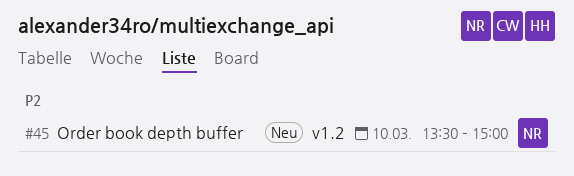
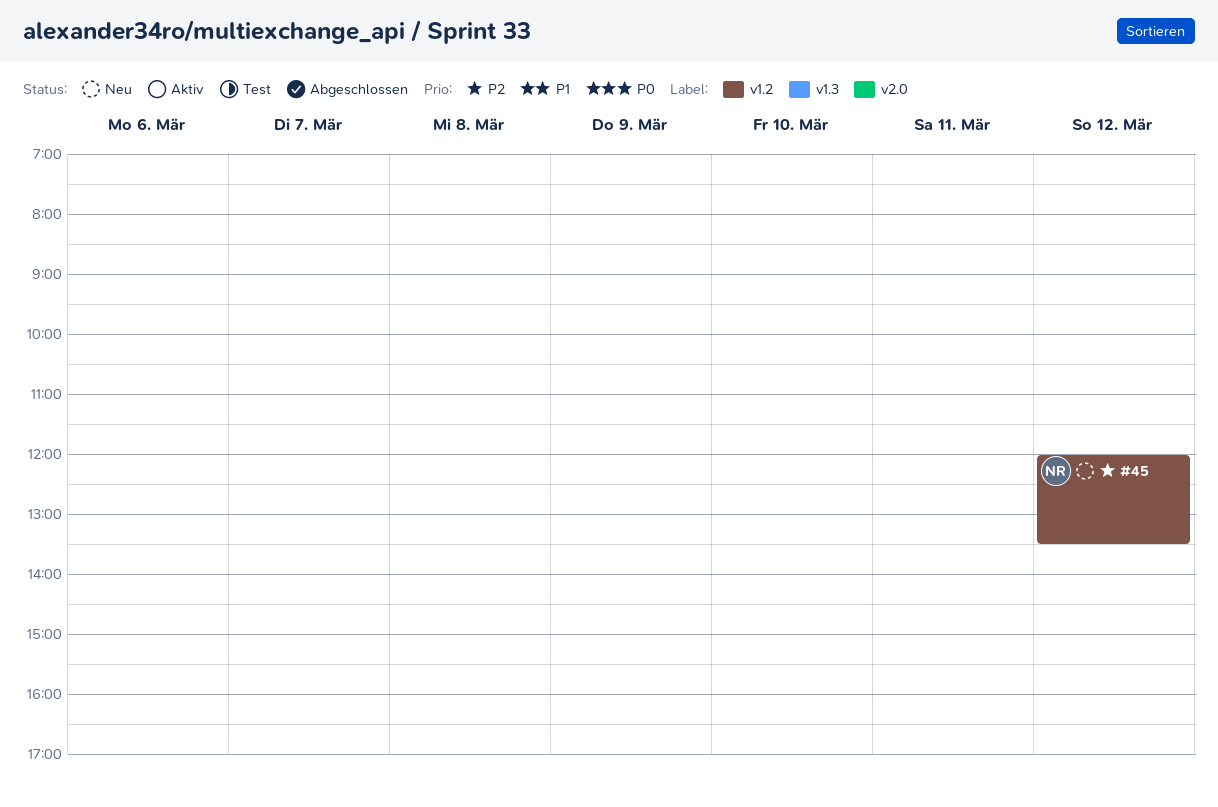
#45, day: Mar 10 -> Mar 12
#45, begins: 13:30 -> 12:00
#45, ends: 15:00 -> 13:30

